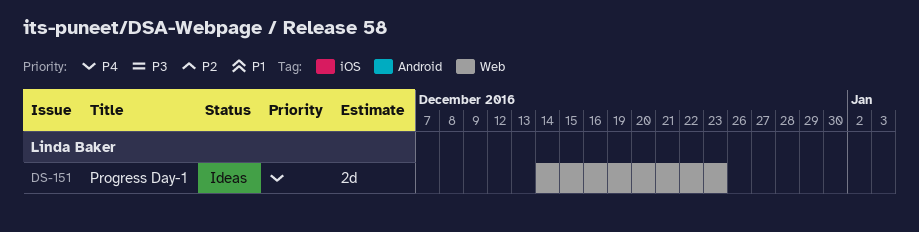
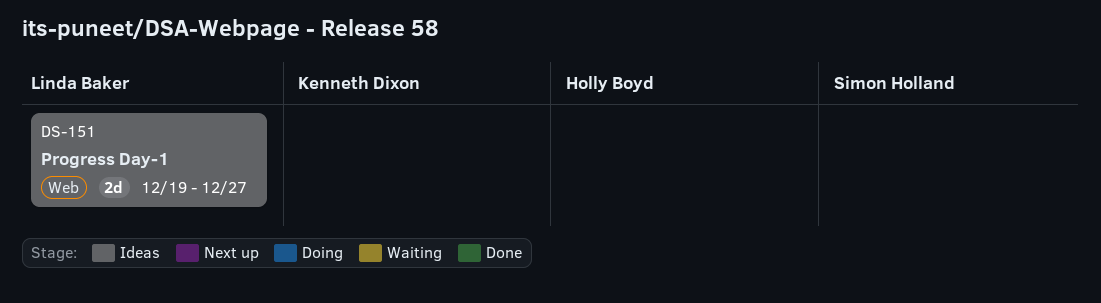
DS-151, start: Dec 14 -> Dec 19
DS-151, due: Dec 23 -> Dec 27

